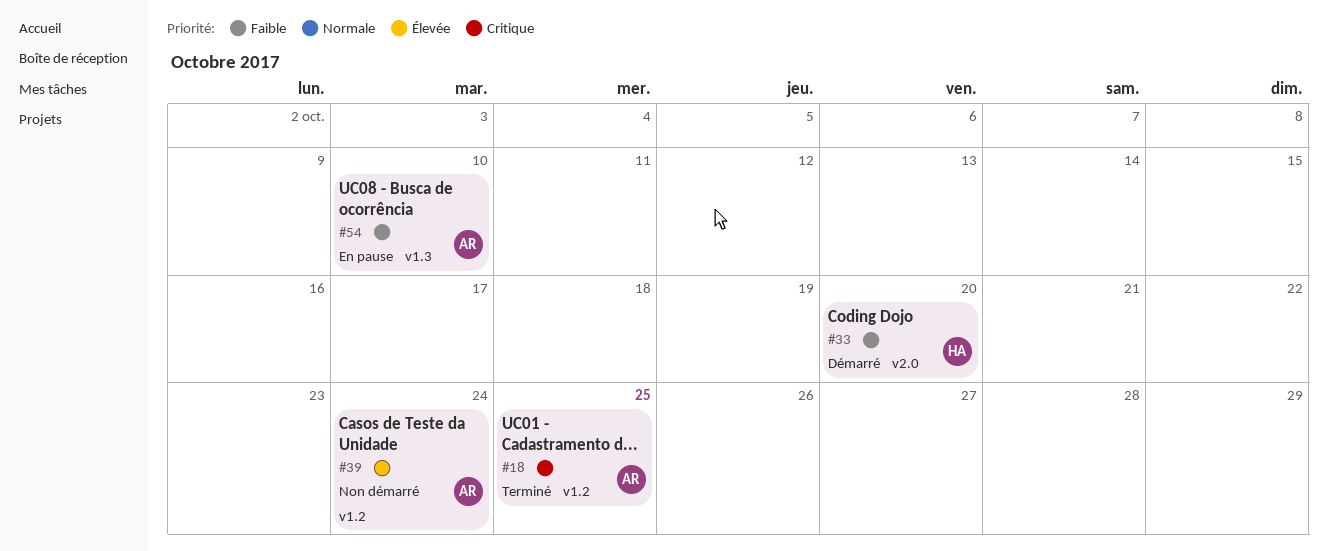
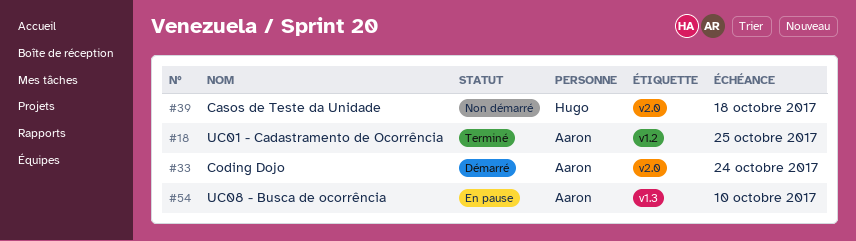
#33, owner: Hugo -> Aaron
#33, due: Oct 20 -> Oct 24
#39, owner: Aaron -> Hugo
#39, label: v1.2 -> v2.0
#39, due: Oct 24 -> Oct 18

